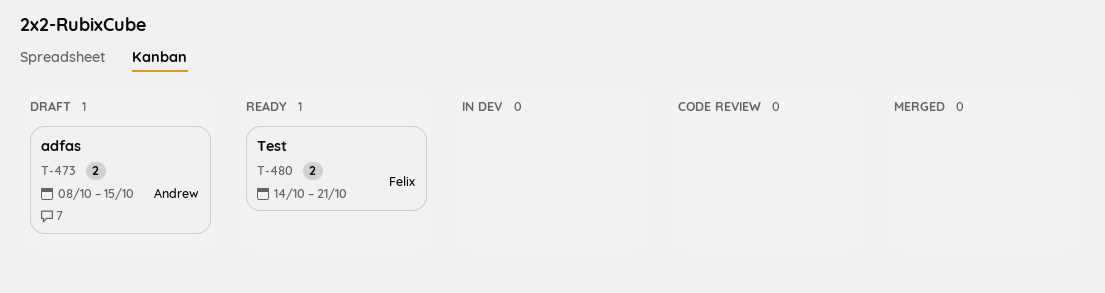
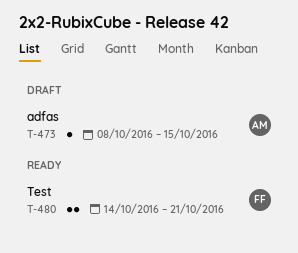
T-473, estimate: 2 -> 1

